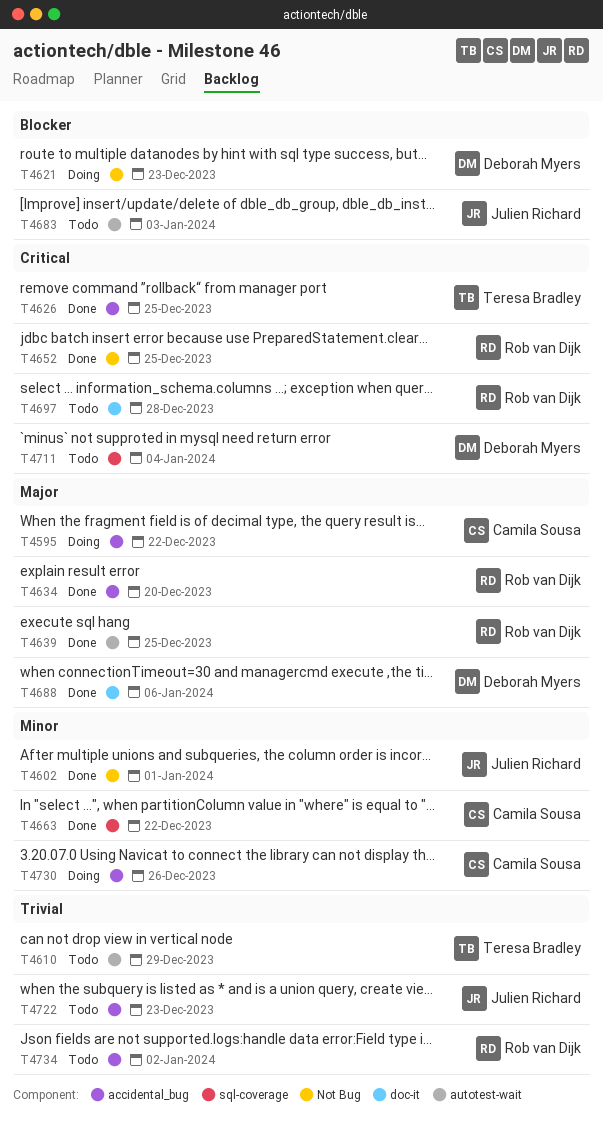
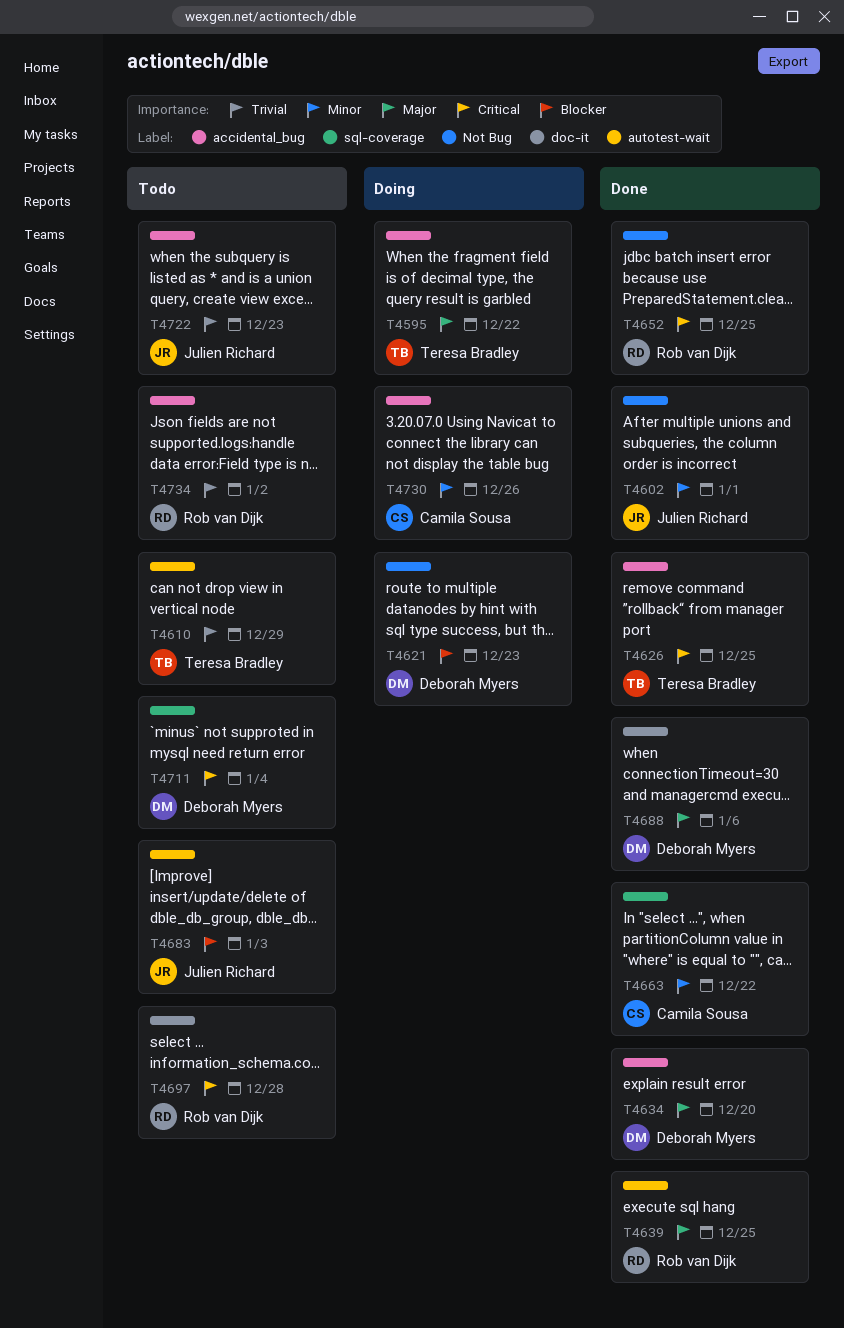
T4595, owner: Camila Sousa -> Teresa Bradley
T4634, owner: Rob van Dijk -> Deborah Myers

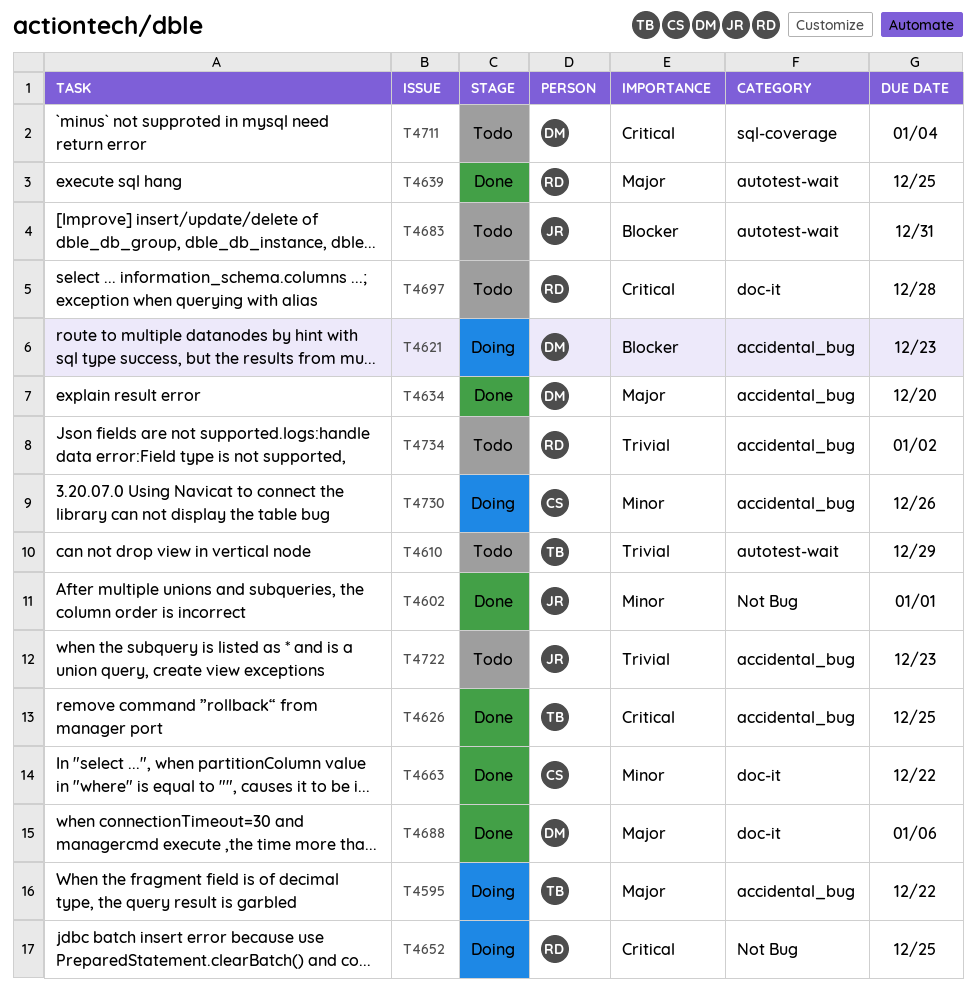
T4621, label: Not Bug -> accidental_bug
T4652, status: Done -> Doing
T4663, label: sql-coverage -> doc-it
T4683, due: Jan 3 -> Dec 31

